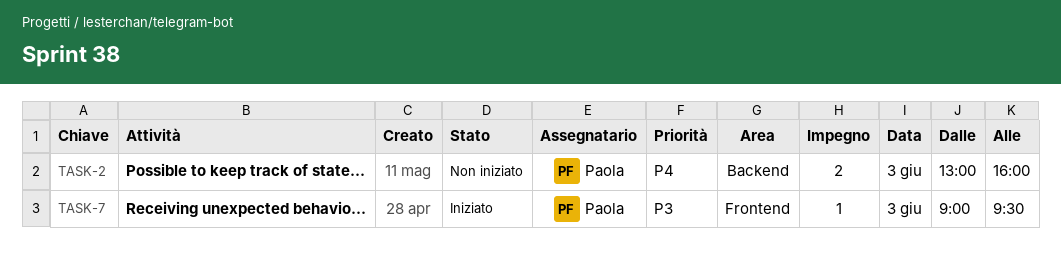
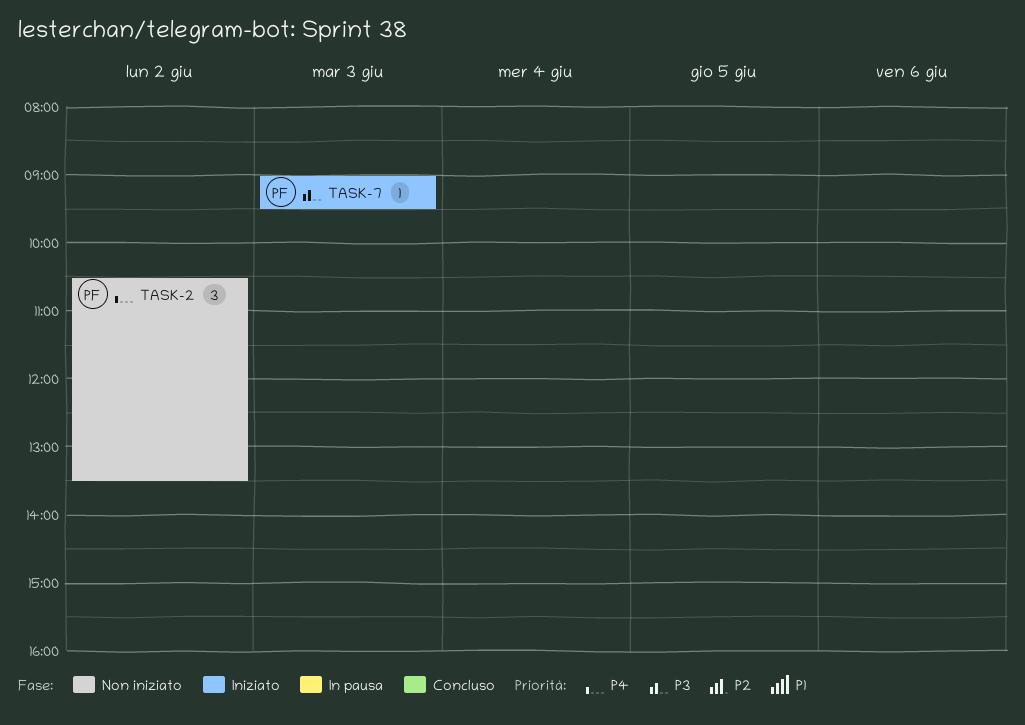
TASK-2, estimate: 2 -> 3
TASK-2, day: Jun 3 -> Jun 2
TASK-2, begins: 13:00 -> 10:30
TASK-2, ends: 16:00 -> 13:30

